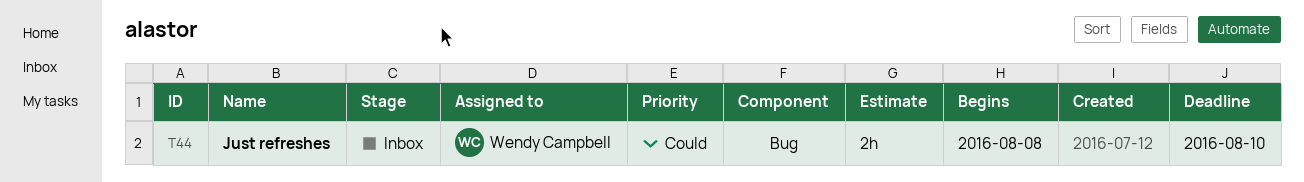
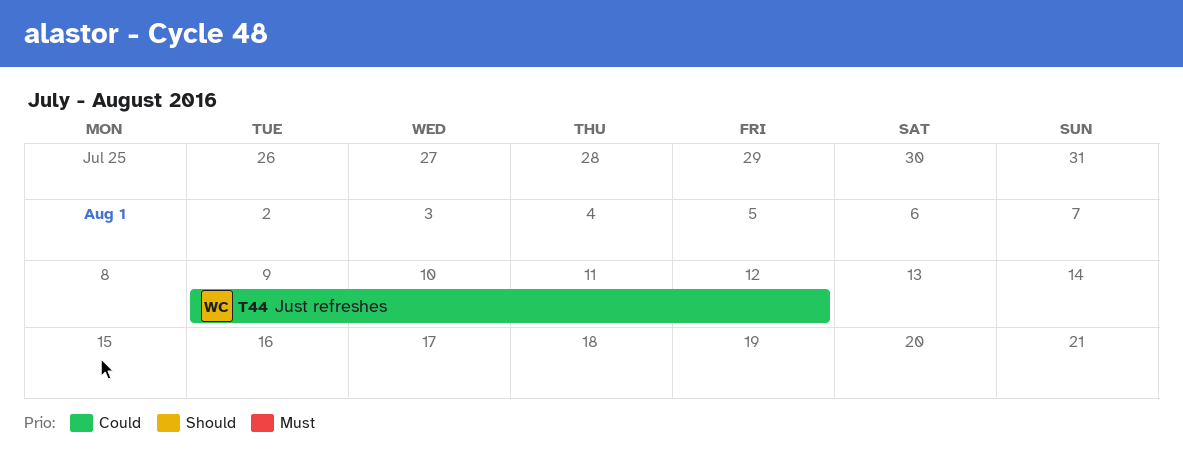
T44, start: Aug 8 -> Aug 9
T44, due: Aug 10 -> Aug 12

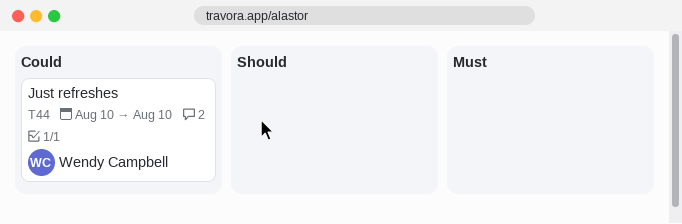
T44, start: Aug 9 -> Aug 10
T44, due: Aug 12 -> Aug 10

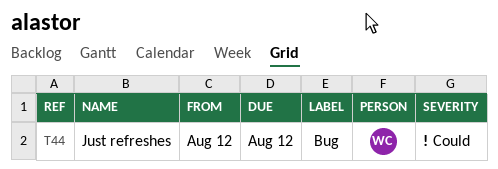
T44, start: Aug 10 -> Aug 12
T44, due: Aug 10 -> Aug 12

